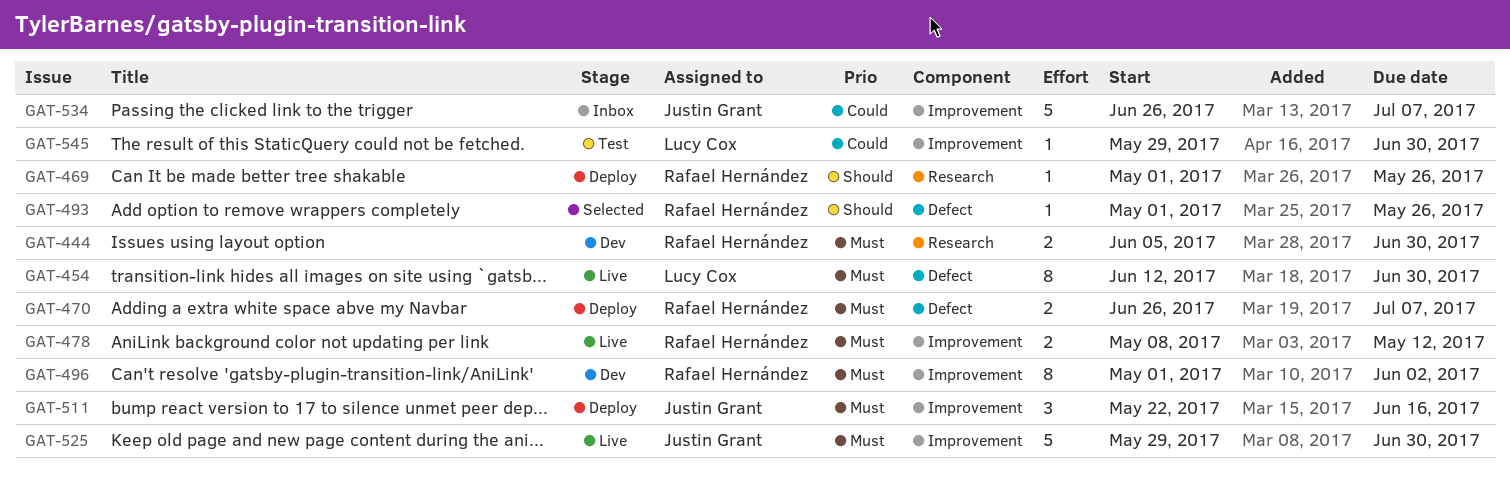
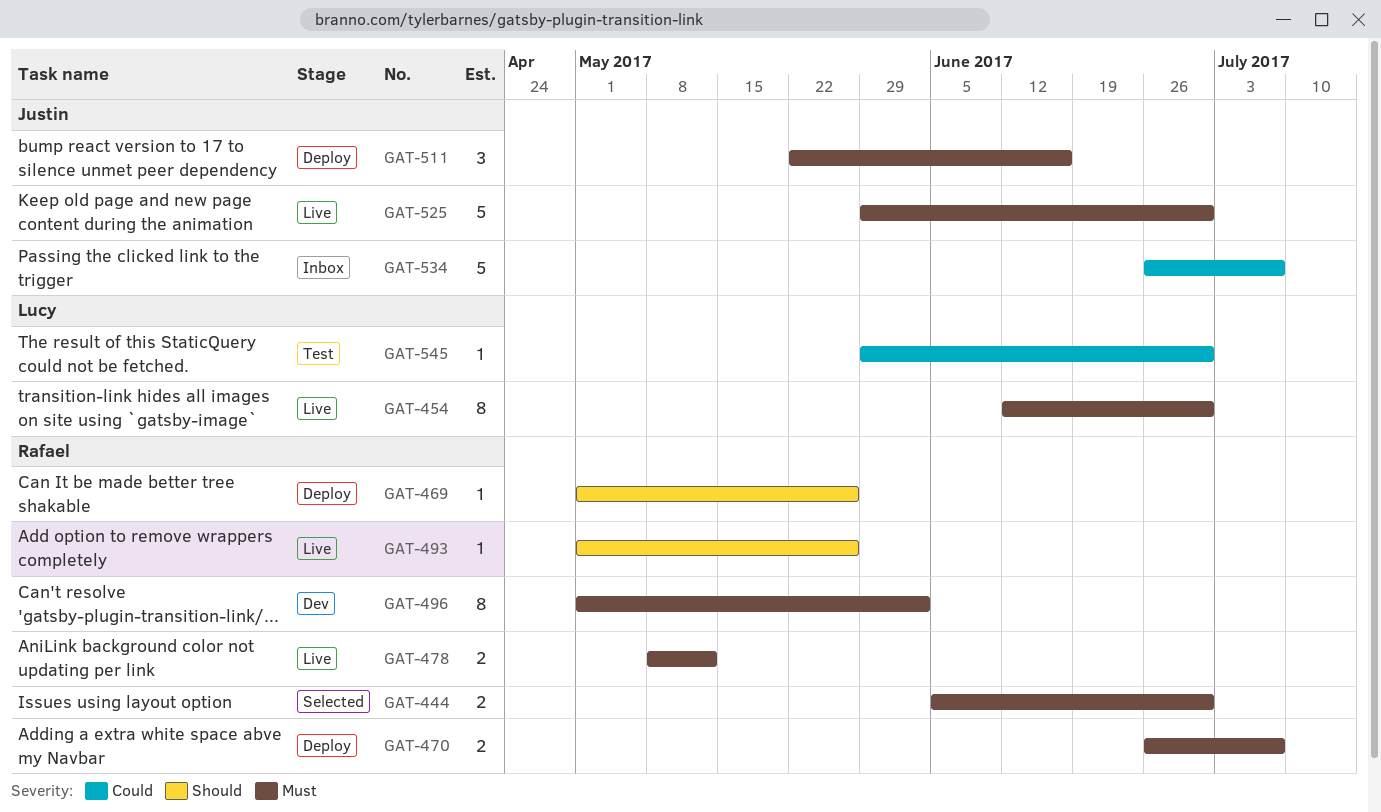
GAT-444, status: Dev -> Selected
GAT-493, status: Selected -> Live

